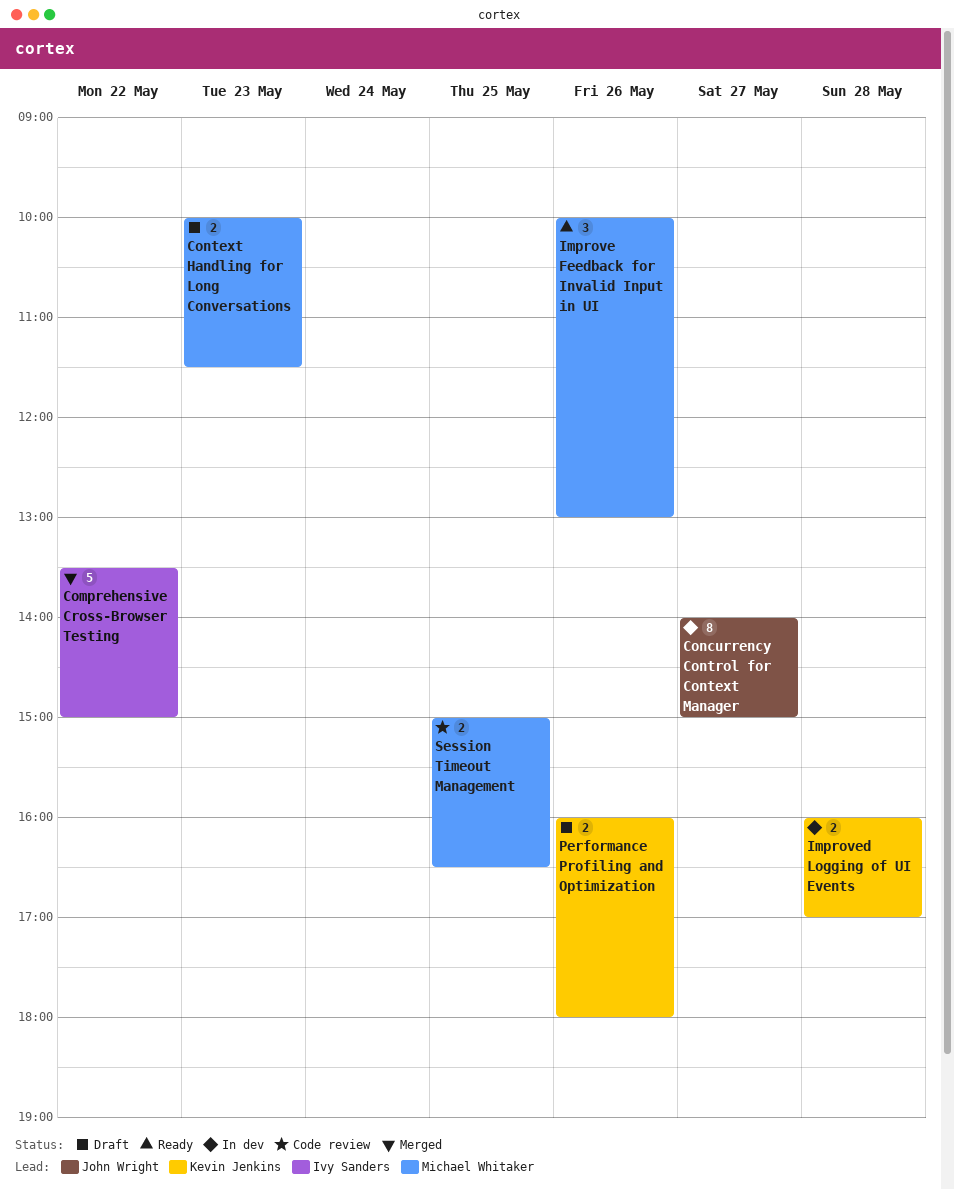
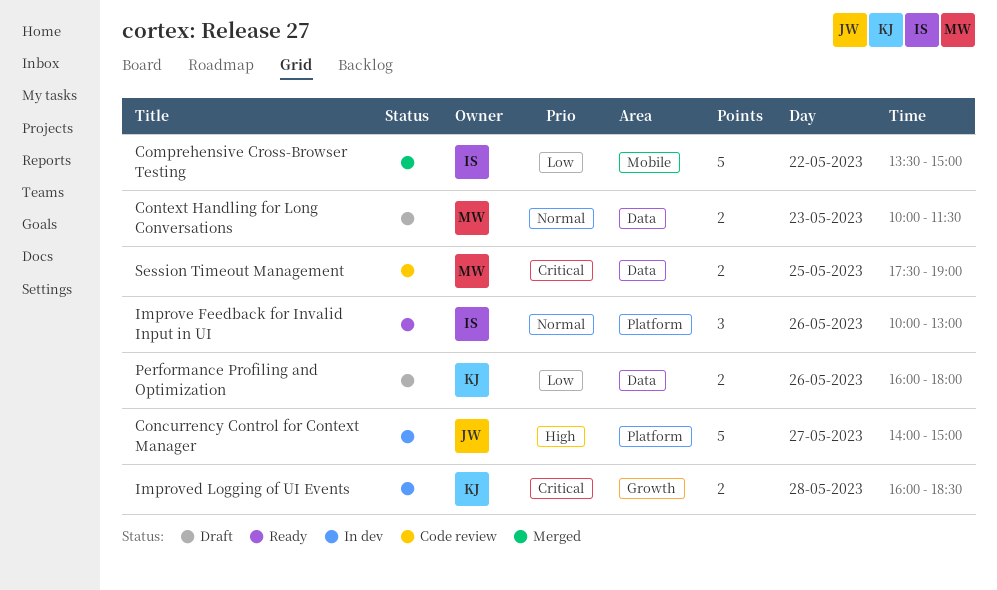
Concurrency Control for Context Manager, estimate: 8 -> 5
Improve Feedback for Invalid Input in UI, owner: Michael Whitaker -> Ivy Sanders
Improved Logging of UI Events, ends: 17:00 -> 18:30
Session Timeout Management, begins: 15:00 -> 17:30
Session Timeout Management, ends: 16:30 -> 19:00

